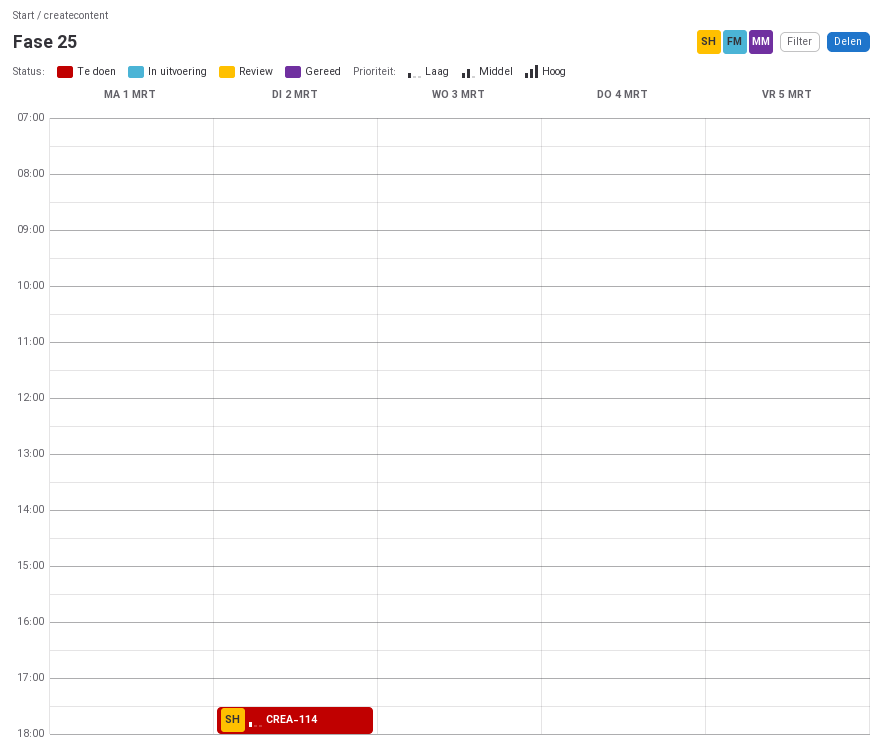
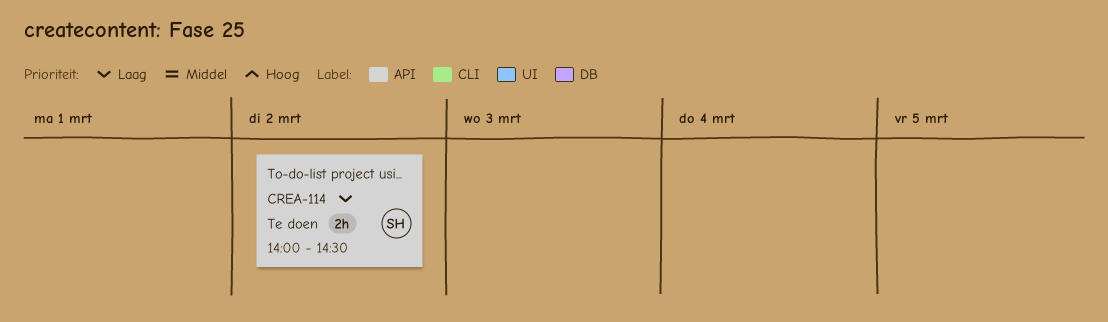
CREA-114, begins: 17:30 -> 14:00
CREA-114, ends: 18:00 -> 14:30

